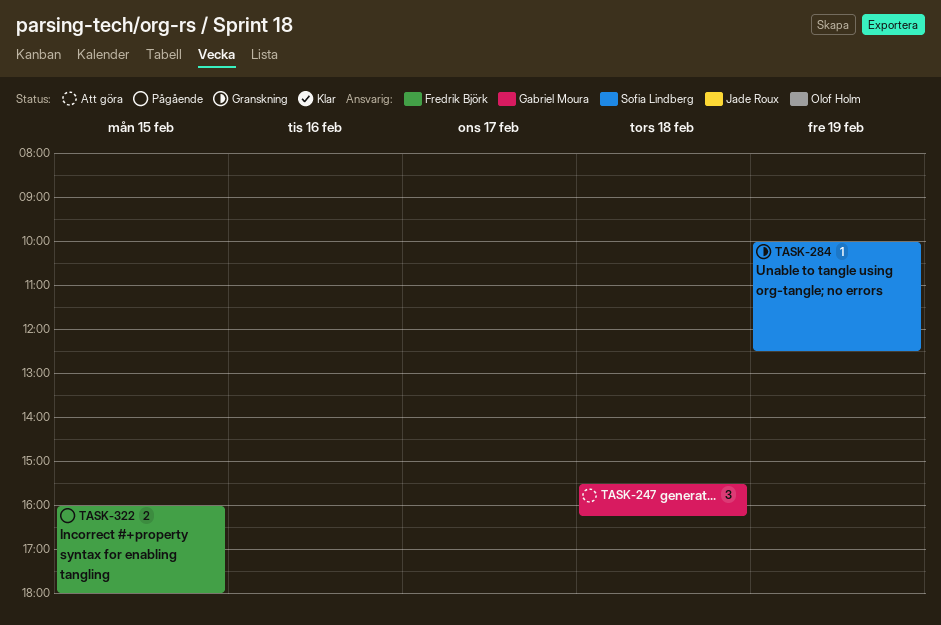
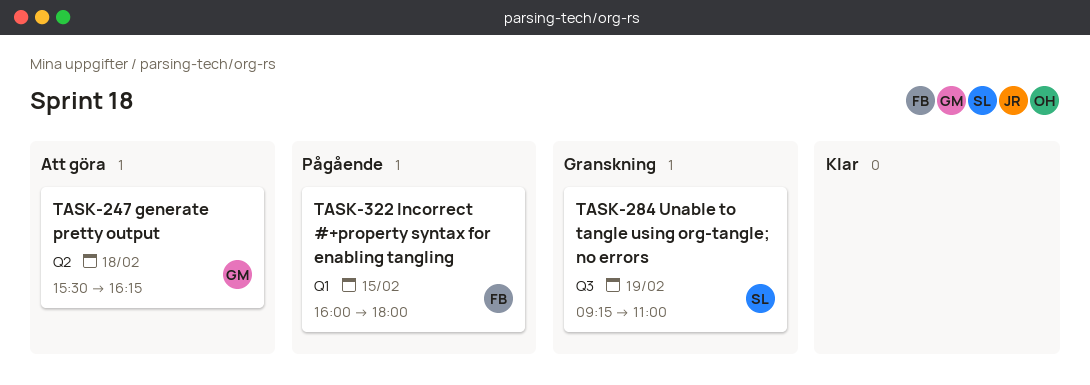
TASK-284, begins: 10:00 -> 09:15
TASK-284, ends: 12:30 -> 11:00

